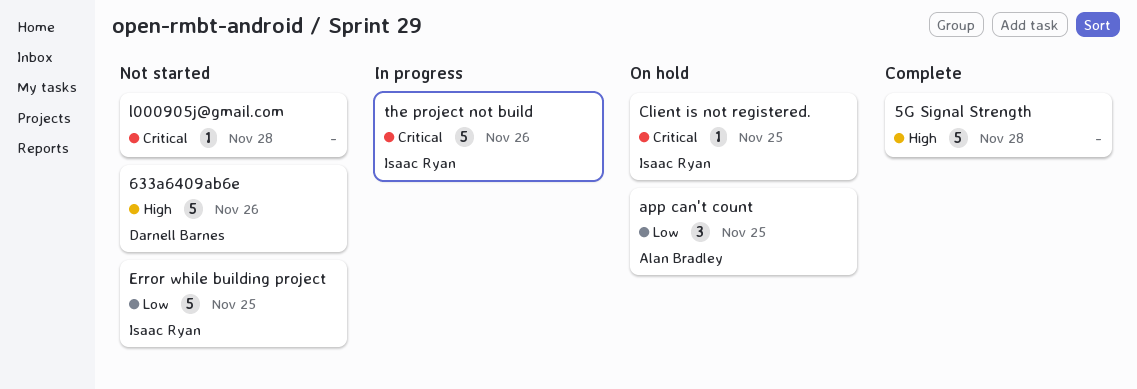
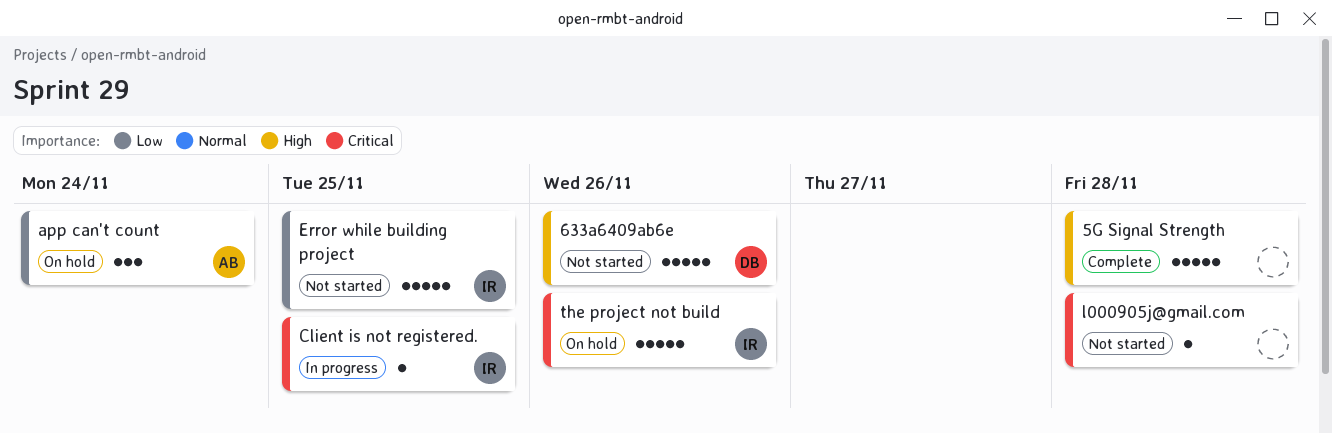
app can't count, due: Nov 25 -> Nov 24
Client is not registered., status: On hold -> In progress
the project not build, status: In progress -> On hold

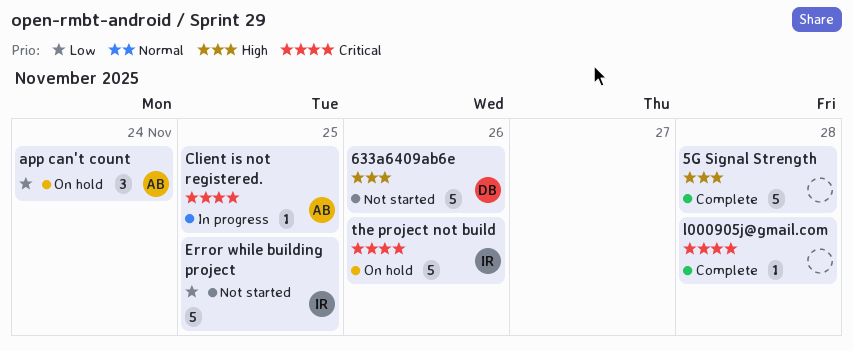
Client is not registered., owner: IR -> AB
l000905j@gmail.com, status: Not started -> Complete

